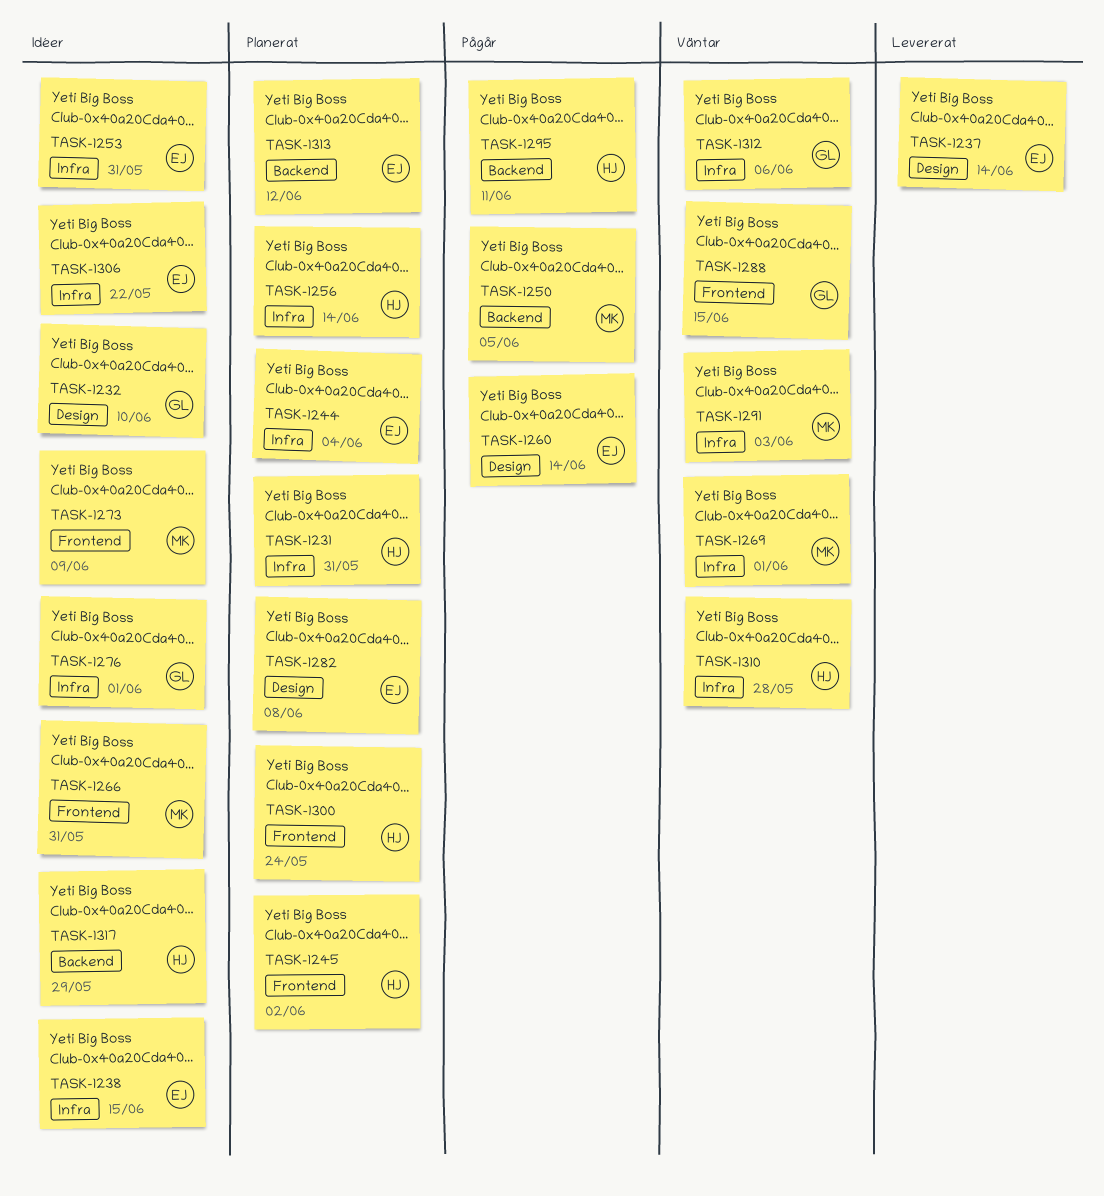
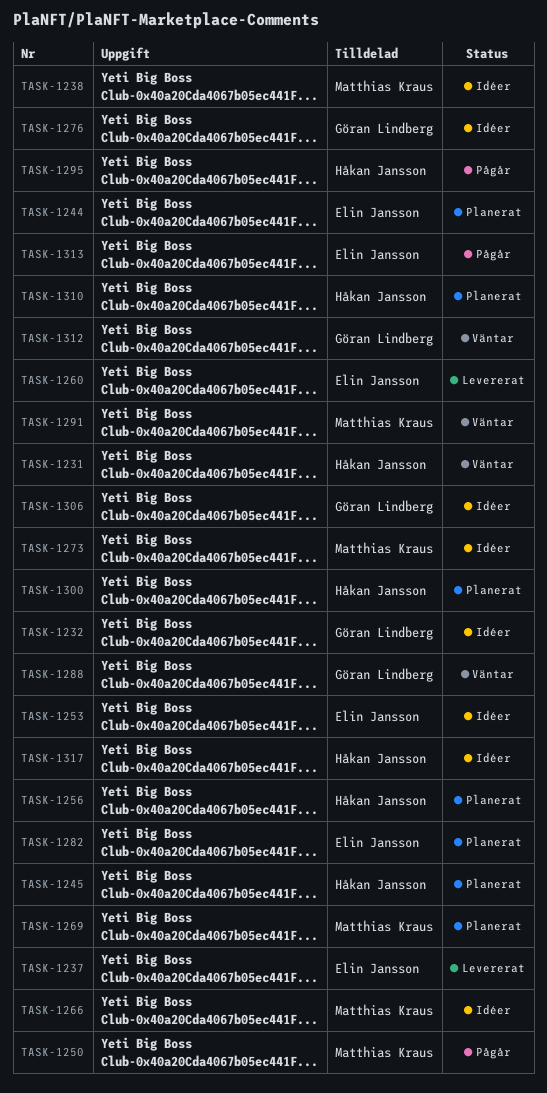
TASK-1231, status: Planerat -> Väntar
TASK-1238, owner: Elin Jansson -> Matthias Kraus
TASK-1260, status: Pågår -> Levererat
TASK-1269, status: Väntar -> Planerat
TASK-1306, owner: Elin Jansson -> Göran Lindberg
TASK-1310, status: Väntar -> Planerat
TASK-1313, status: Planerat -> Pågår

